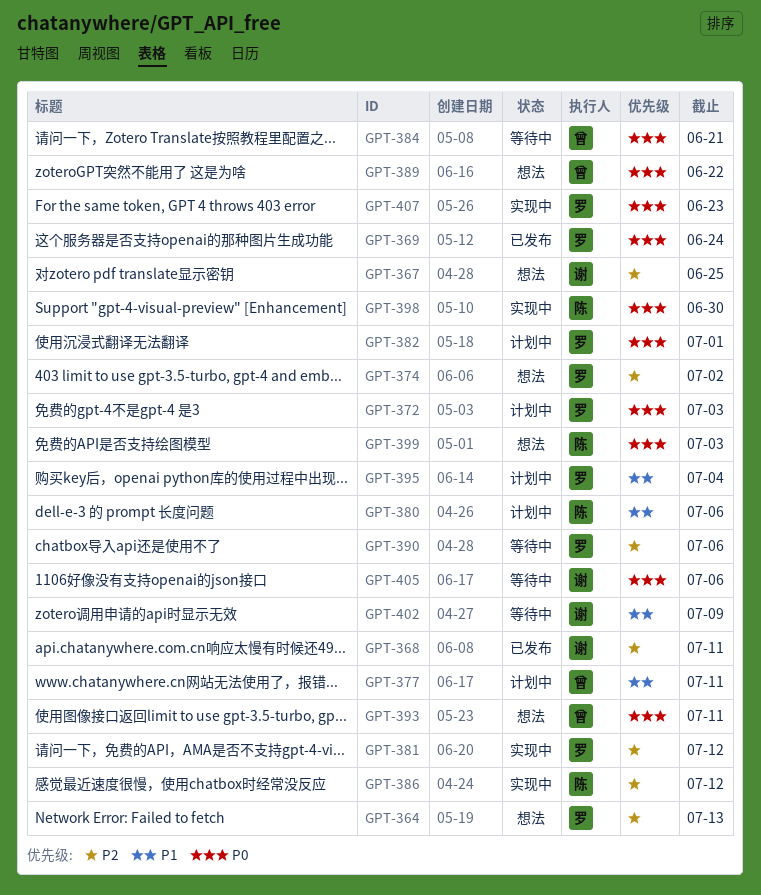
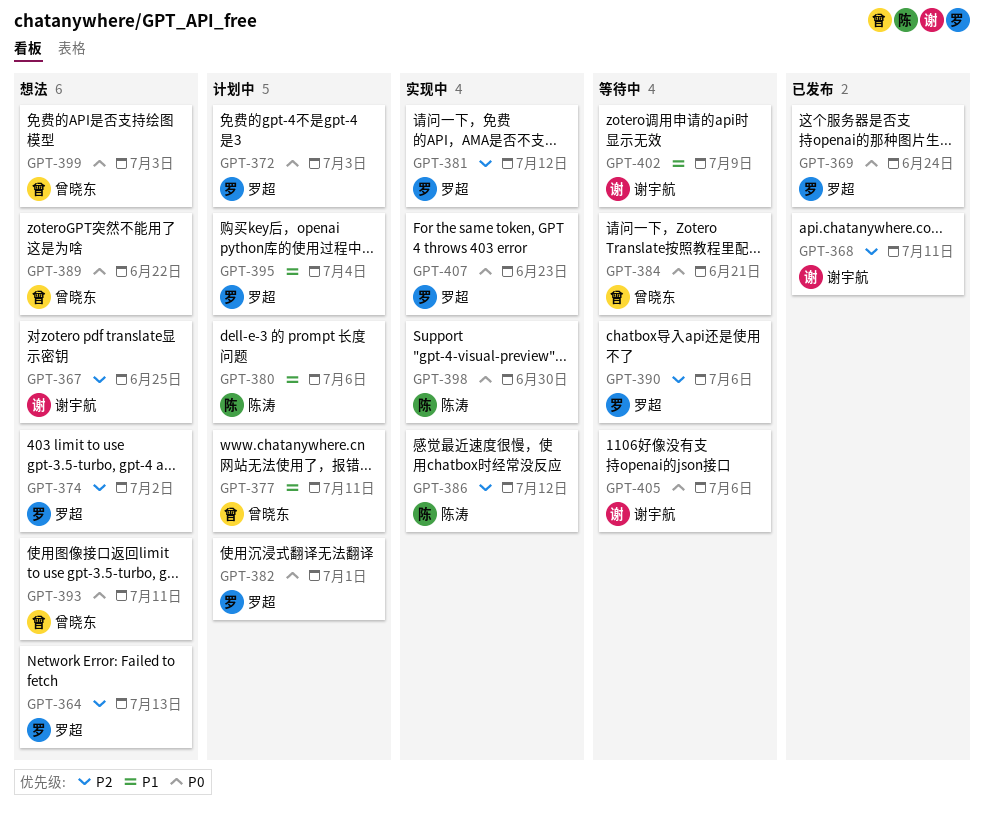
GPT-399, owner: 陈涛 -> 曾晓东

